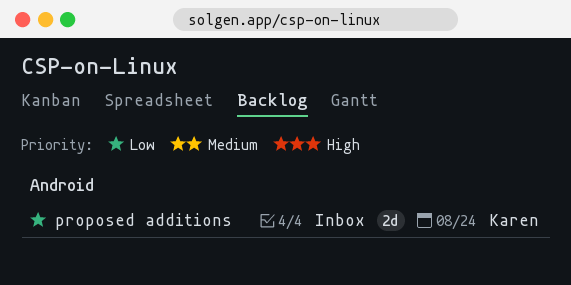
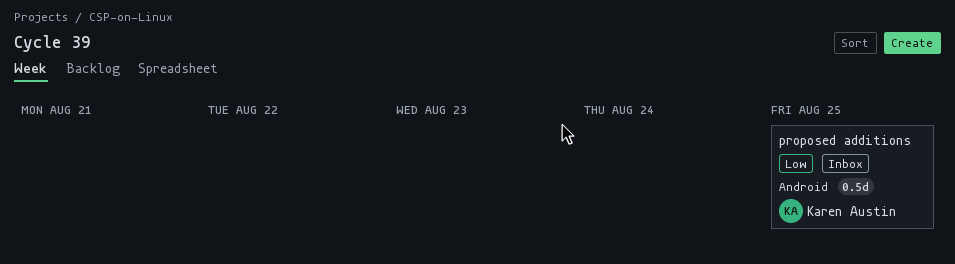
proposed additions, estimate: 2d -> 0.5d
proposed additions, due: Aug 24 -> Aug 25

